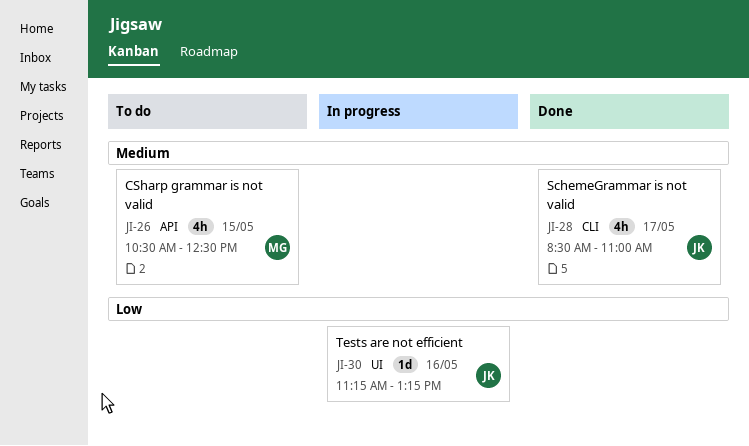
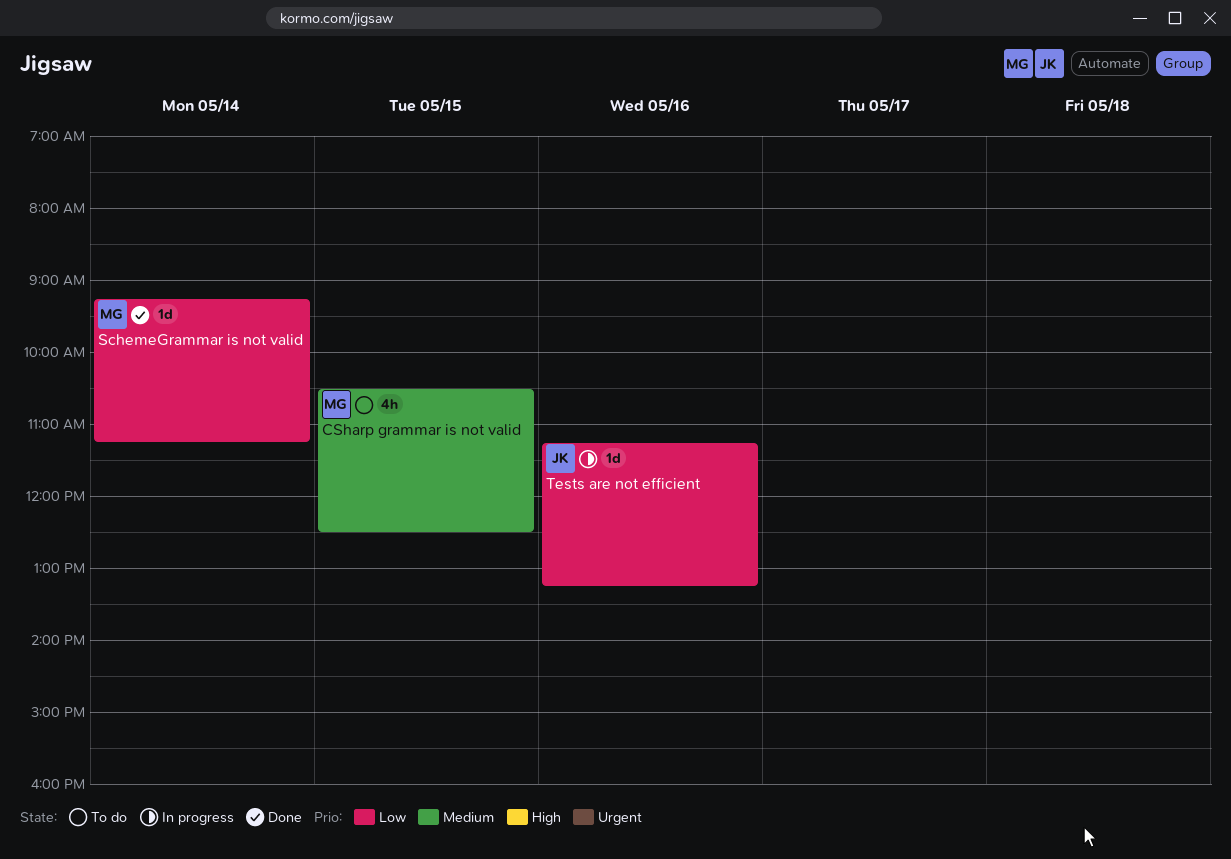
SchemeGrammar is not valid, owner: JK -> MG
SchemeGrammar is not valid, priority: Medium -> Low
SchemeGrammar is not valid, estimate: 4h -> 1d
SchemeGrammar is not valid, day: May 17 -> May 14
SchemeGrammar is not valid, begins: 08:30 -> 09:15
SchemeGrammar is not valid, ends: 11:00 -> 11:15

